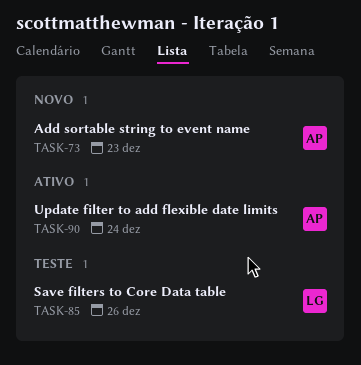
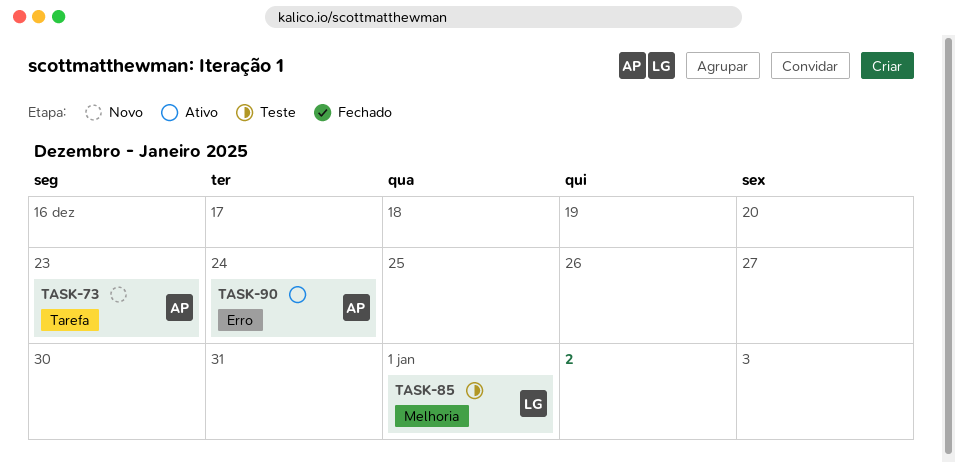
TASK-85, due: Dec 26 -> Jan 1

